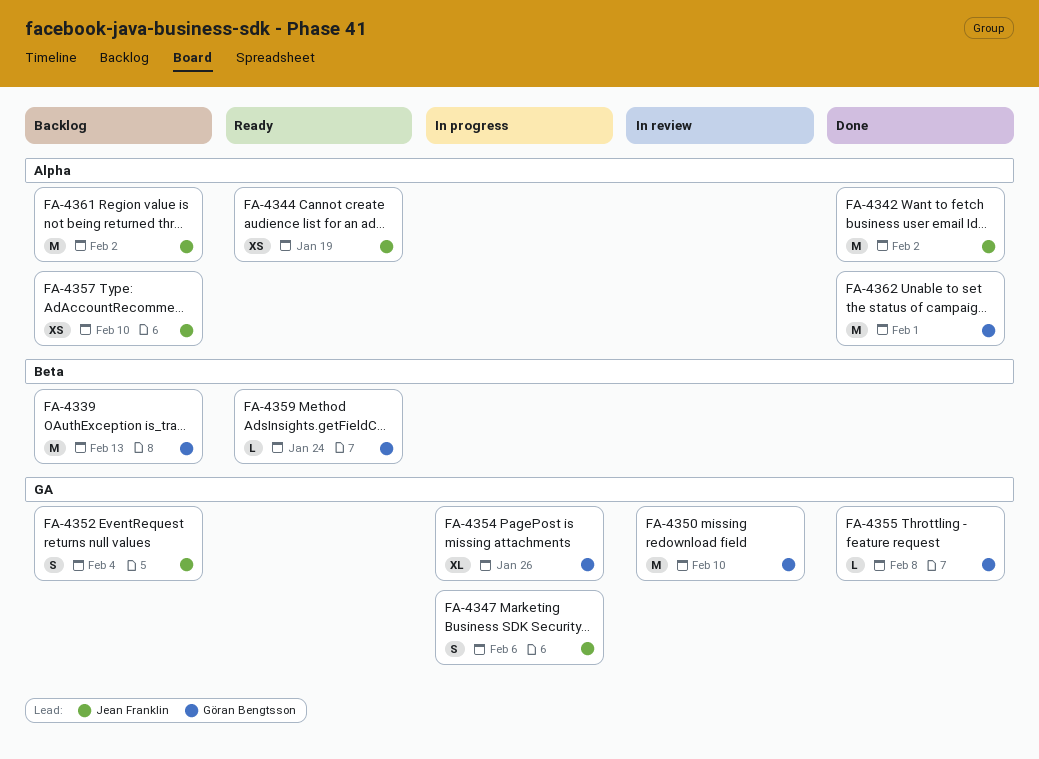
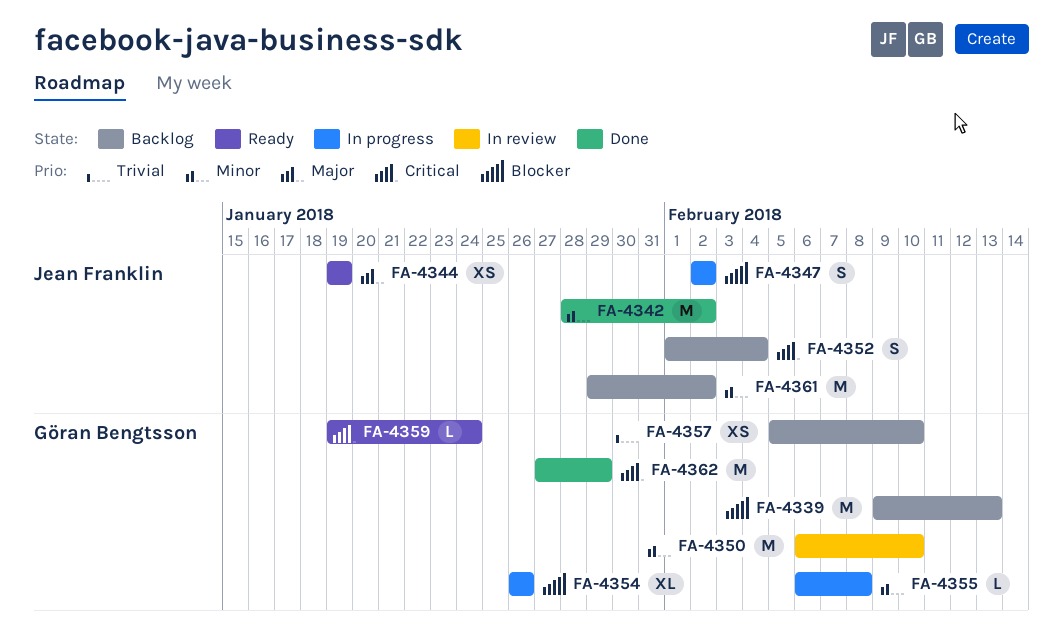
FA-4347, due: Feb 6 -> Feb 2
FA-4355, status: Done -> In progress
FA-4357, owner: Jean Franklin -> Göran Bengtsson
FA-4362, due: Feb 1 -> Jan 29

